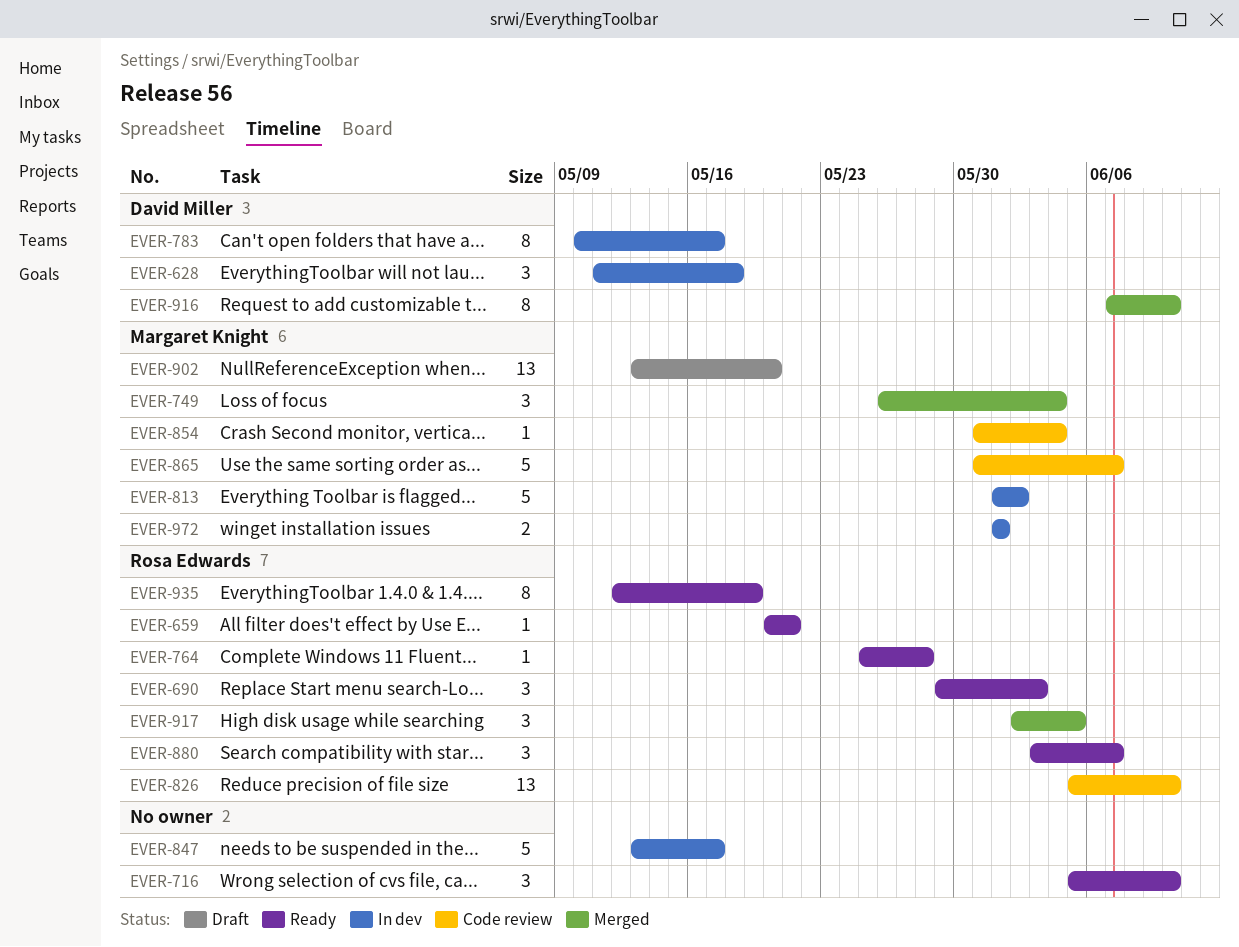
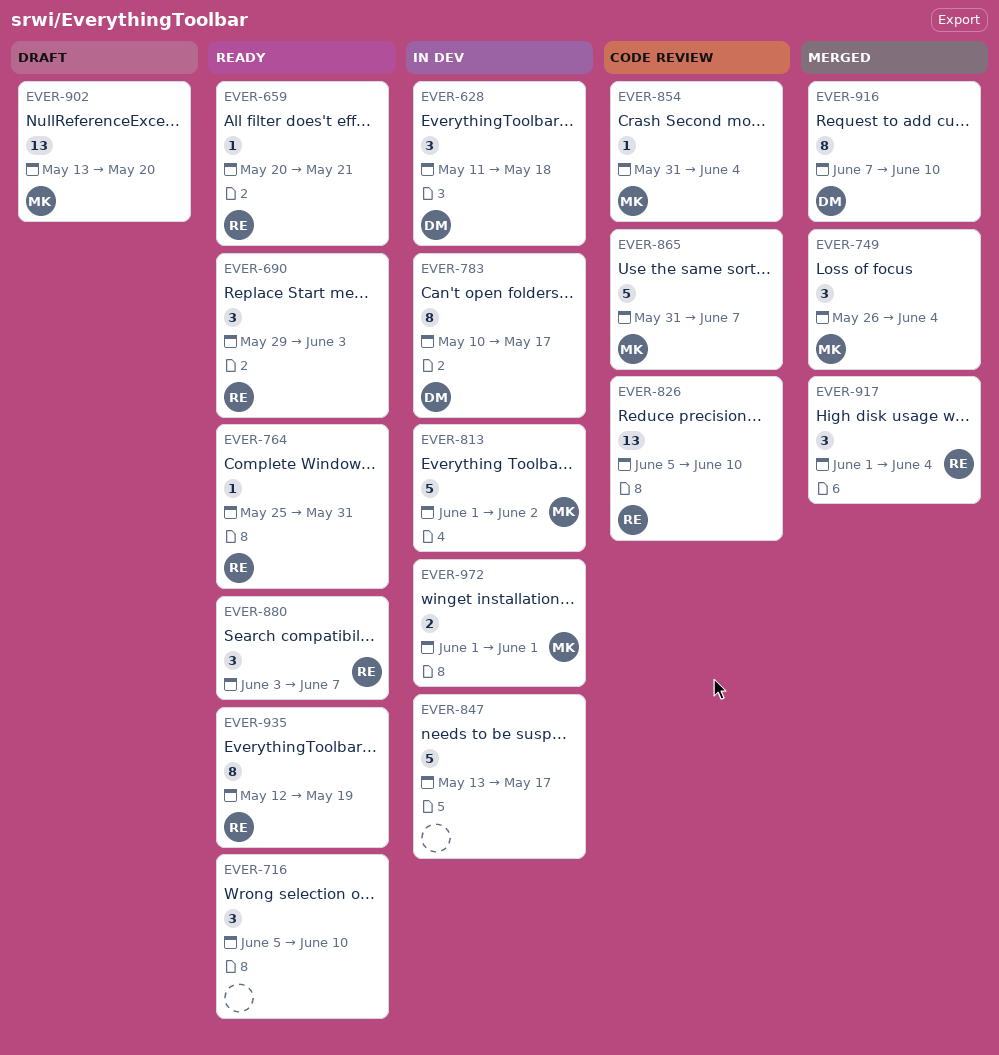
EVER-764, due: May 28 -> May 31
EVER-917, start: Jun 2 -> Jun 1
EVER-917, due: Jun 5 -> Jun 4

